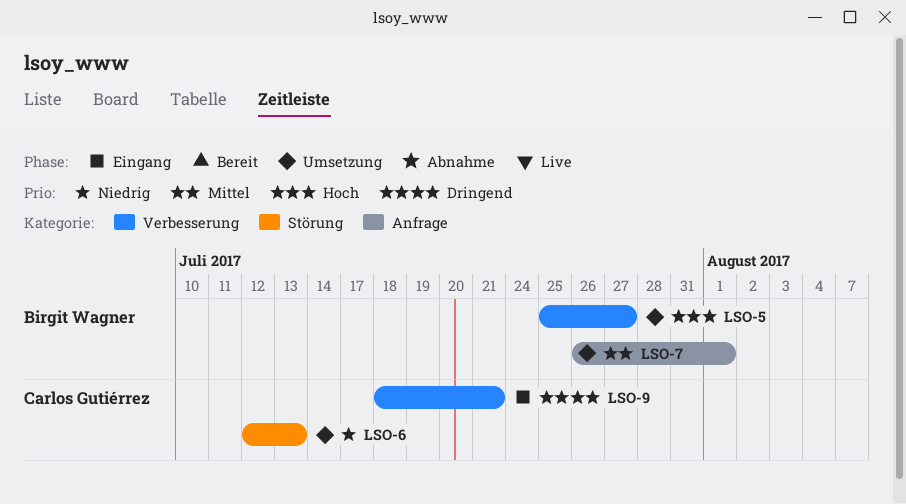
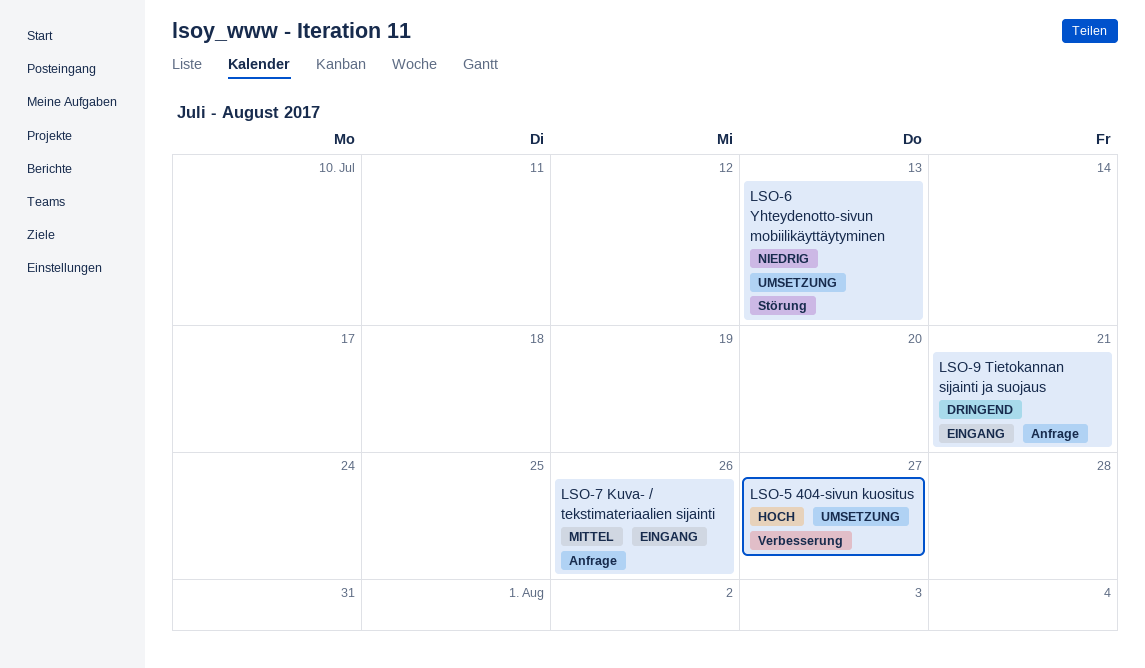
LSO-7, status: Umsetzung -> Eingang
LSO-7, due: Aug 1 -> Jul 26
LSO-9, label: Verbesserung -> Anfrage

